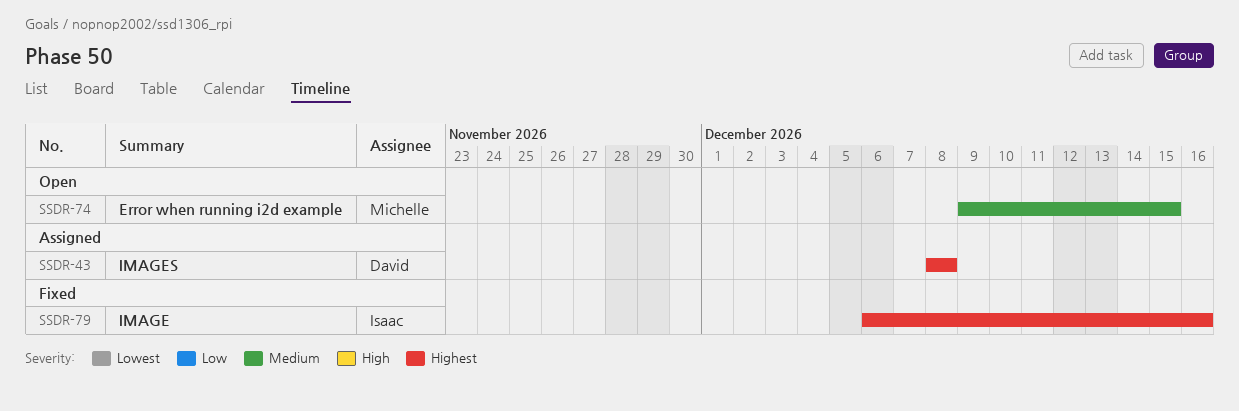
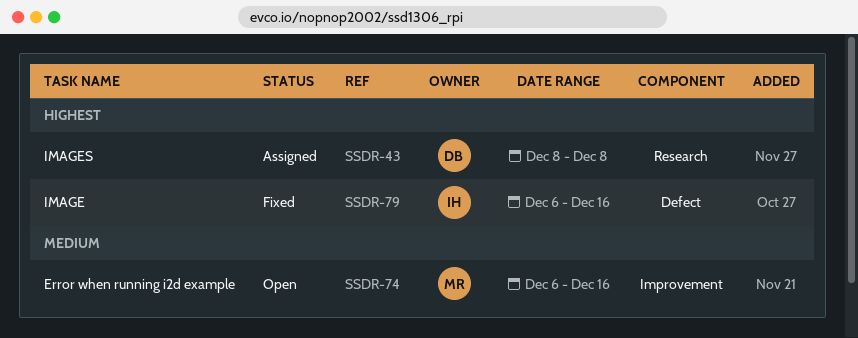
SSDR-74, start: Dec 9 -> Dec 6
SSDR-74, due: Dec 15 -> Dec 16

